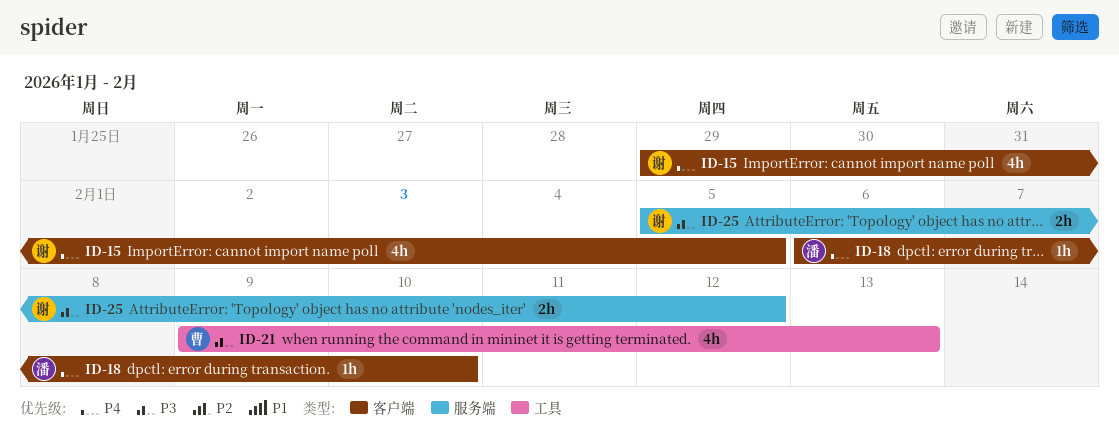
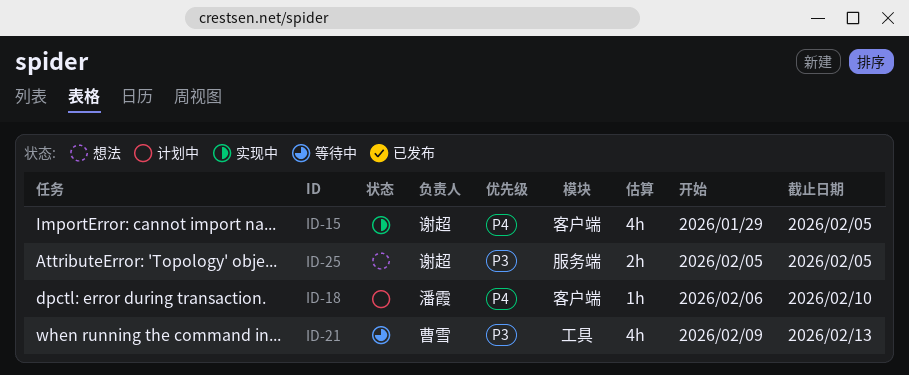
ID-25, due: Feb 12 -> Feb 5

